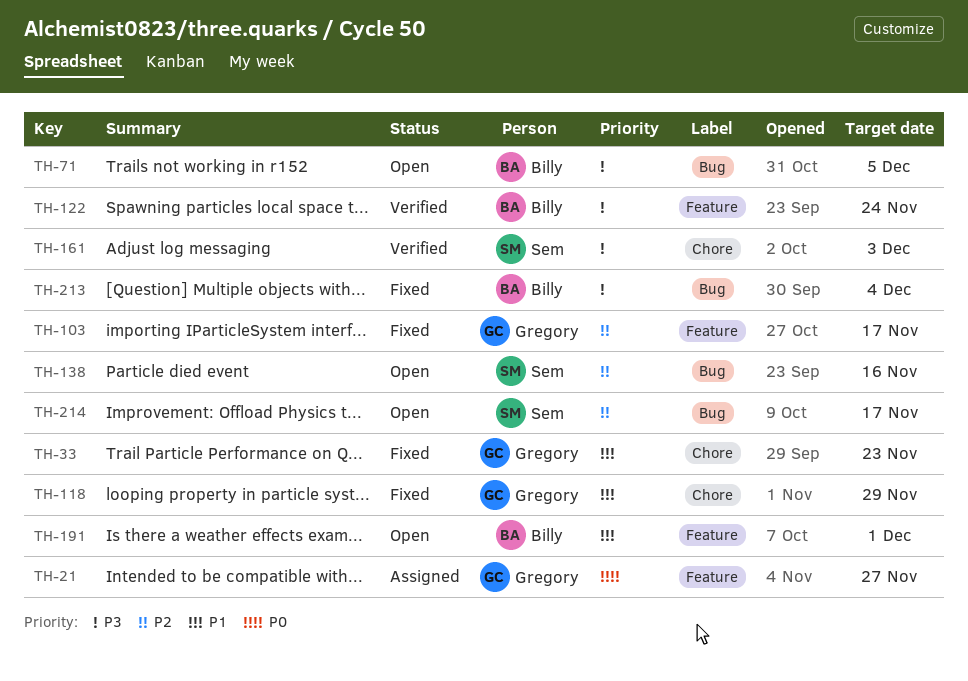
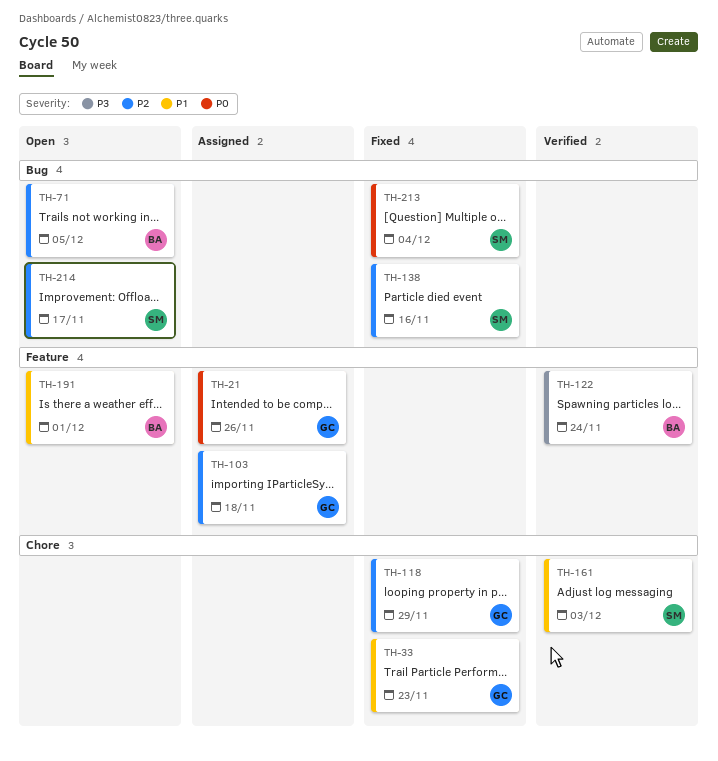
TH-21, due: Nov 27 -> Nov 26
TH-71, priority: P3 -> P2
TH-103, status: Fixed -> Assigned
TH-103, due: Nov 17 -> Nov 18
TH-118, priority: P1 -> P2
TH-138, status: Open -> Fixed
TH-161, priority: P3 -> P1
TH-213, owner: Billy -> Sem
TH-213, priority: P3 -> P0

